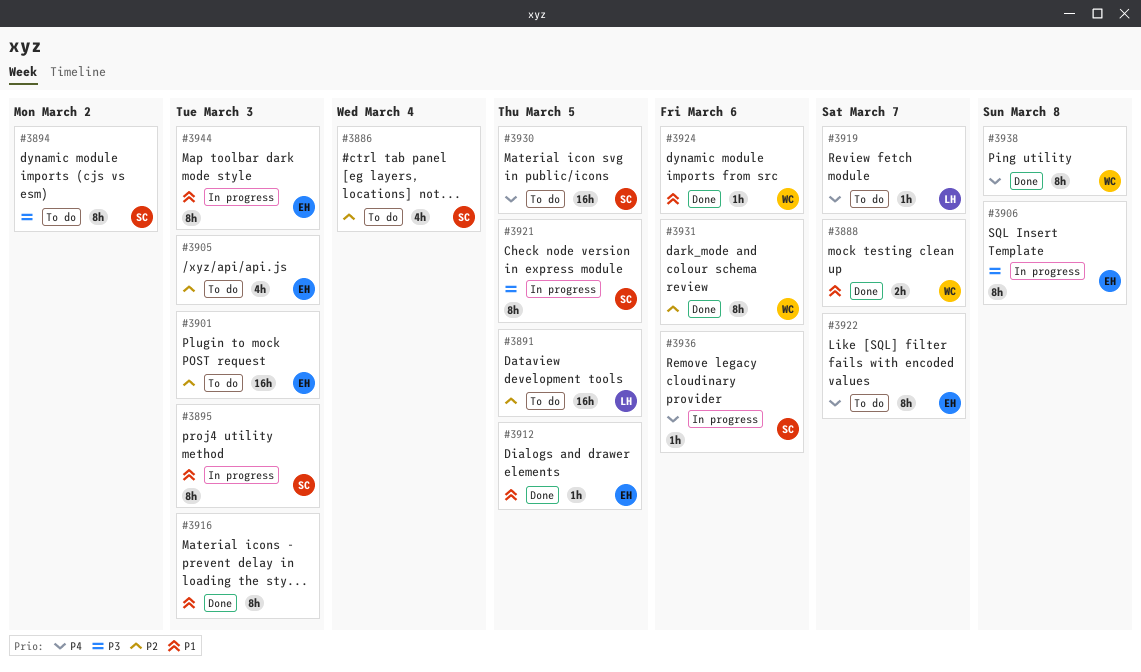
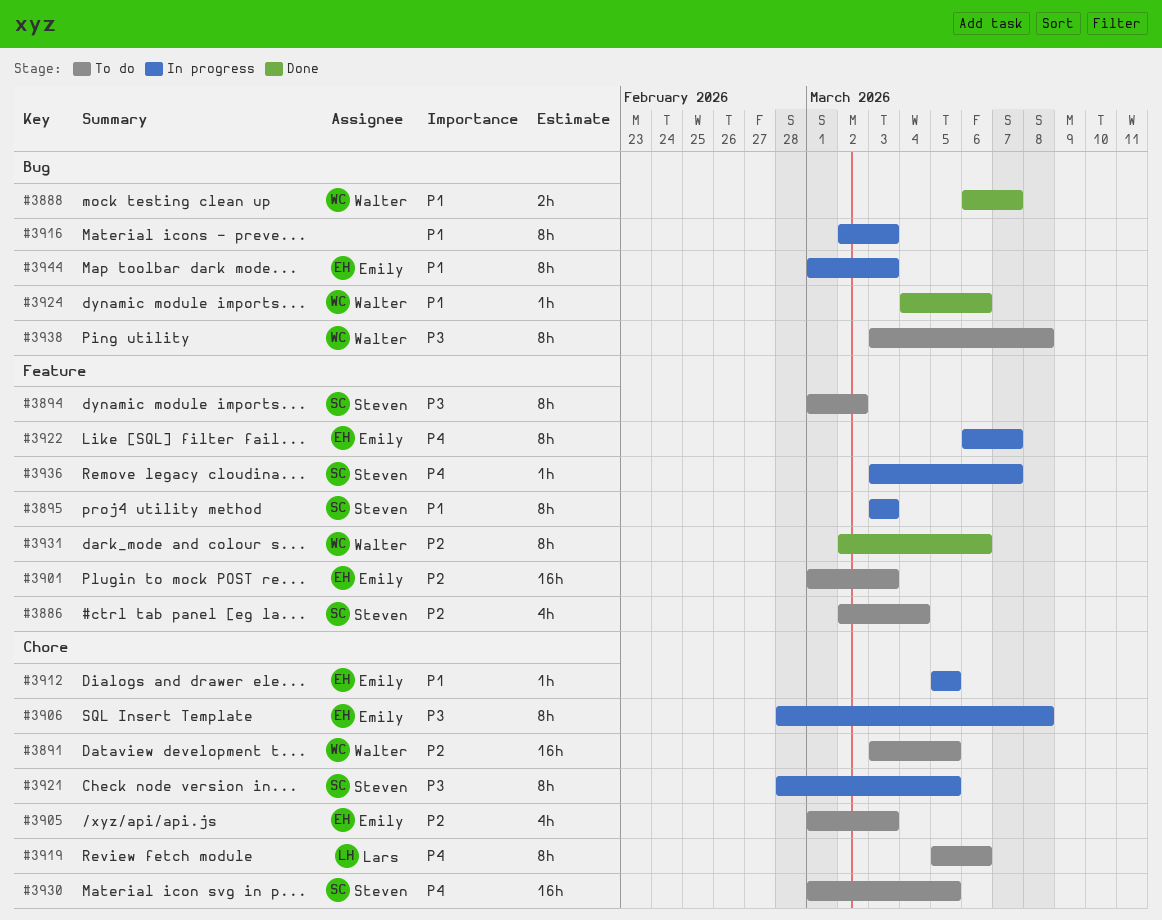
#3891, owner: Lars -> Walter
#3912, status: Done -> In progress
#3916, status: Done -> In progress
#3919, estimate: 1h -> 8h
#3919, due: Mar 7 -> Mar 6
#3922, status: To do -> In progress
#3936, due: Mar 6 -> Mar 7
#3938, status: Done -> To do
#3938, priority: P4 -> P3

